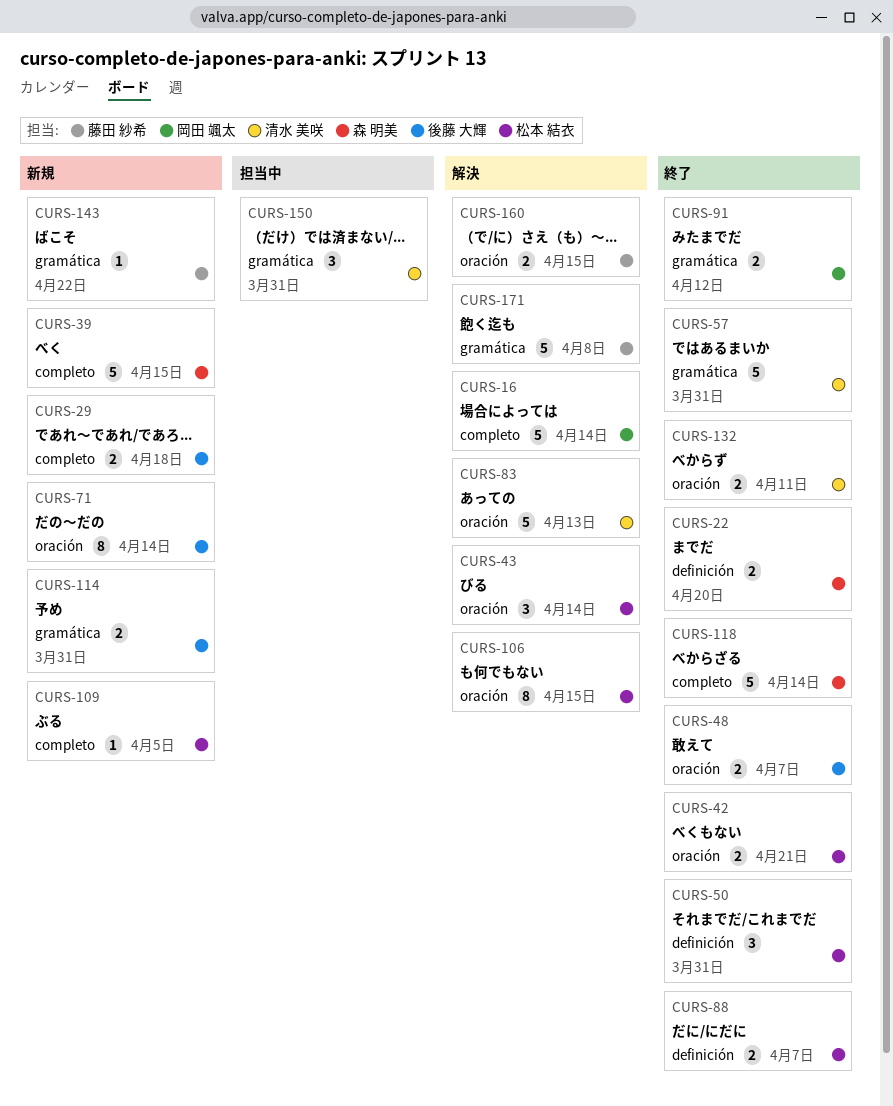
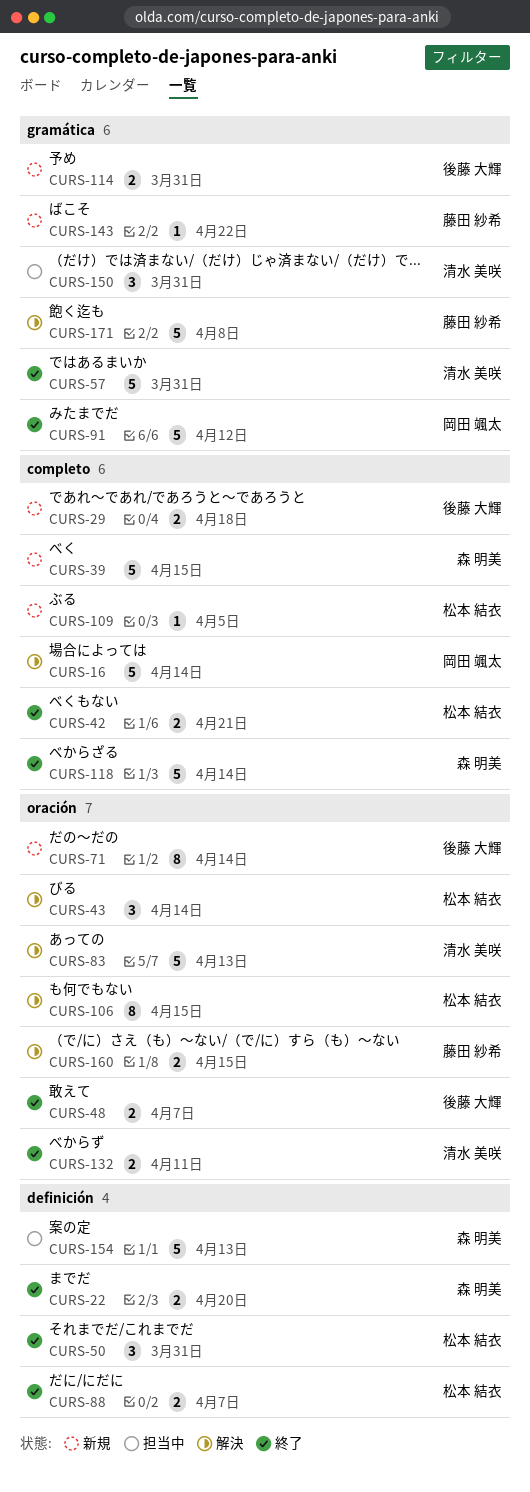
CURS-42, label: oración -> completo
CURS-91, estimate: 2 -> 5
CURS-154: none -> present

